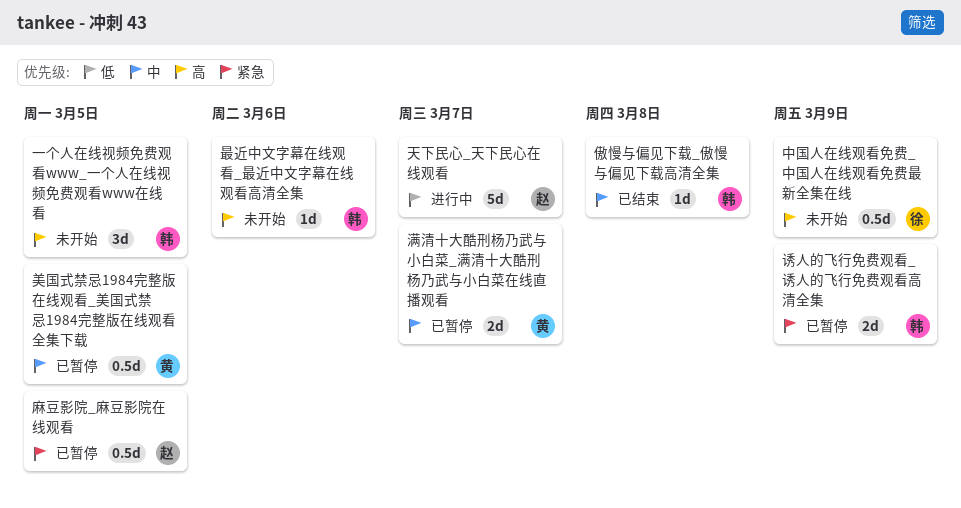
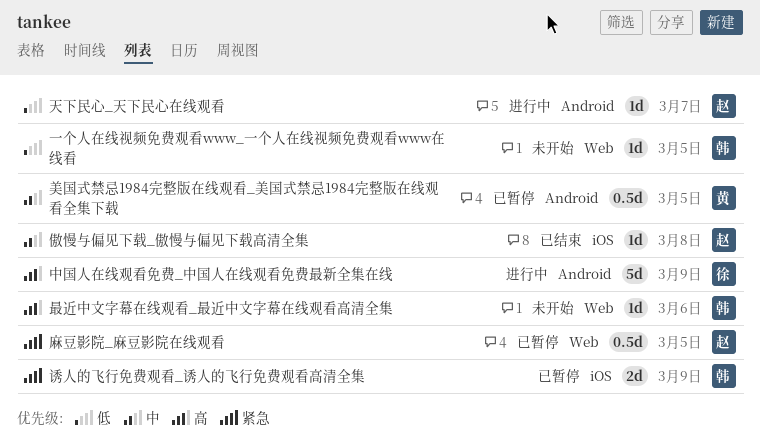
一个人在线视频免费观看www_一个人在线视频免费观看www在线看, priority: 高 -> 低
一个人在线视频免费观看www_一个人在线视频免费观看www在线看, estimate: 3d -> 1d
中国人在线观看免费_中国人在线观看免费最新全集在线, status: 未开始 -> 进行中
中国人在线观看免费_中国人在线观看免费最新全集在线, estimate: 0.5d -> 5d
傲慢与偏见下载_傲慢与偏见下载高清全集, owner: 韩 -> 赵
天下民心_天下民心在线观看, estimate: 5d -> 1d
满清十大酷刑杨乃武与小白菜_满清十大酷刑杨乃武与小白菜在线直播观看: present -> none

